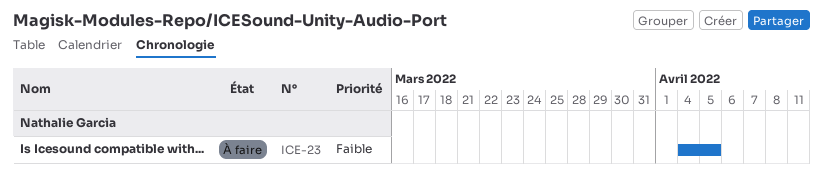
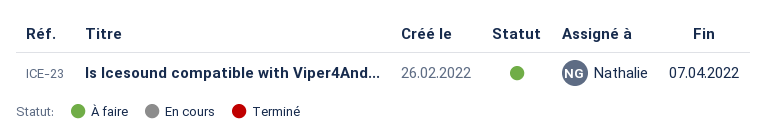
ICE-23, due: Apr 5 -> Apr 7

